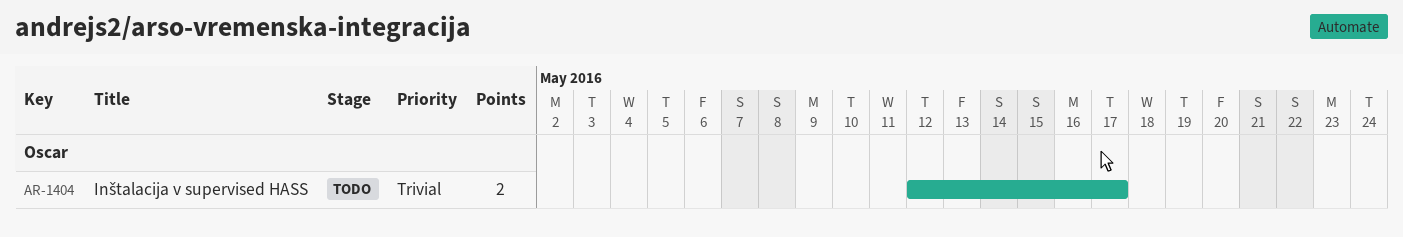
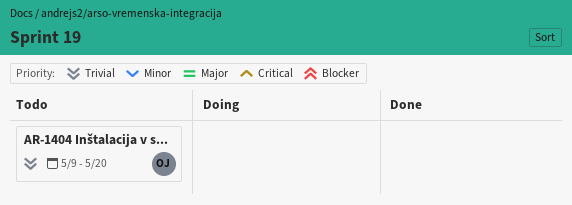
AR-1404, start: May 12 -> May 9
AR-1404, due: May 17 -> May 20

